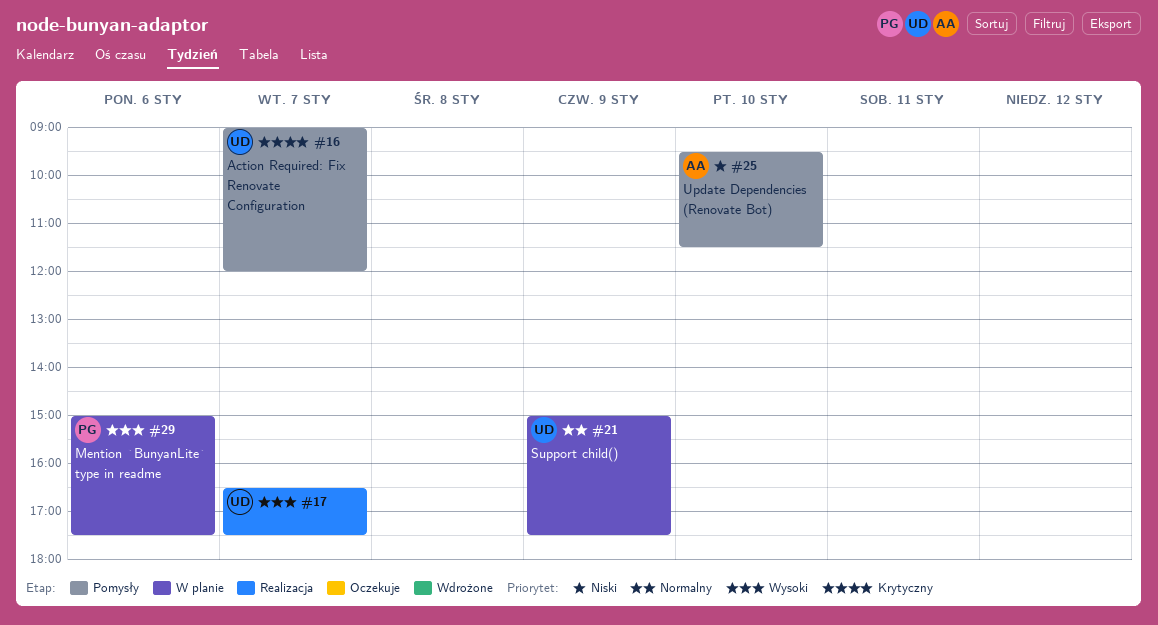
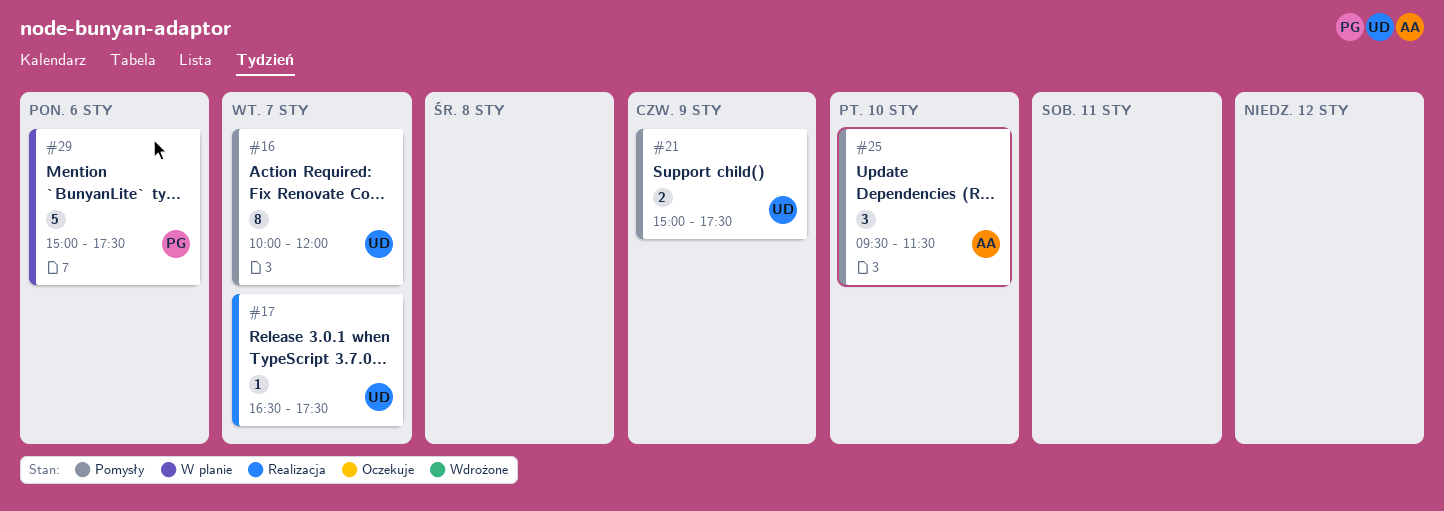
#16, begins: 09:00 -> 10:00
#21, status: W planie -> Pomysły

